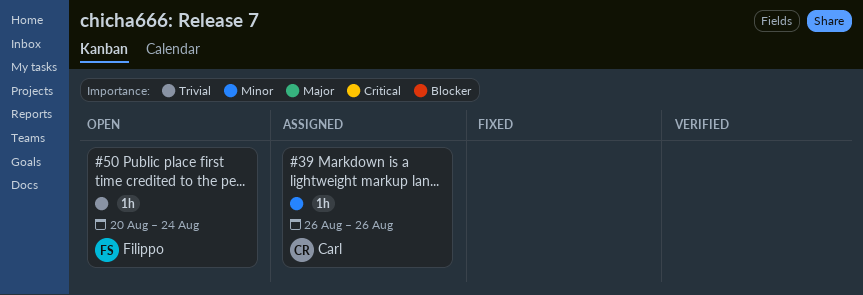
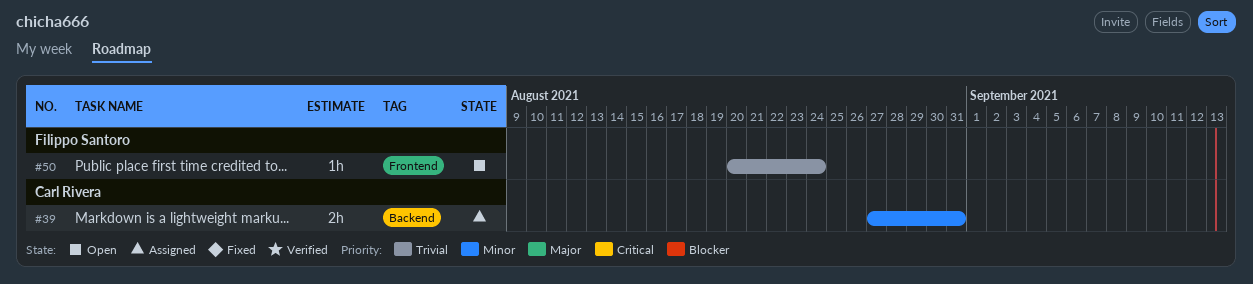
#39, estimate: 1h -> 2h
#39, start: Aug 26 -> Aug 27
#39, due: Aug 26 -> Aug 31

